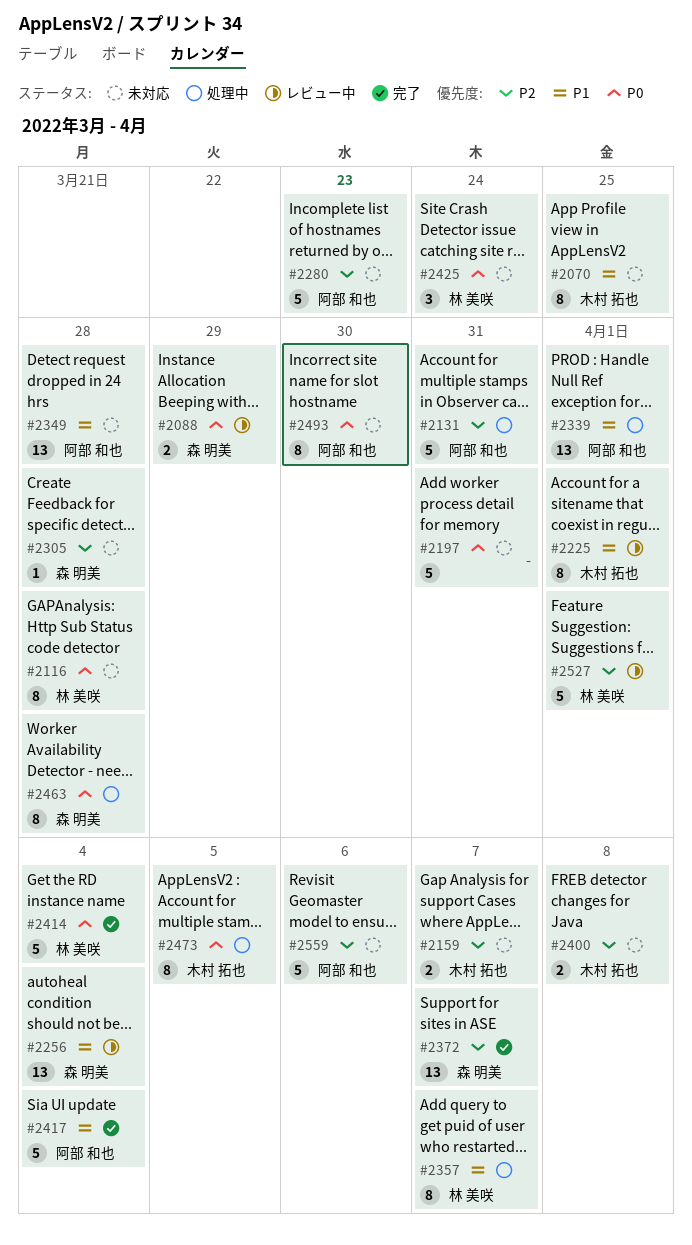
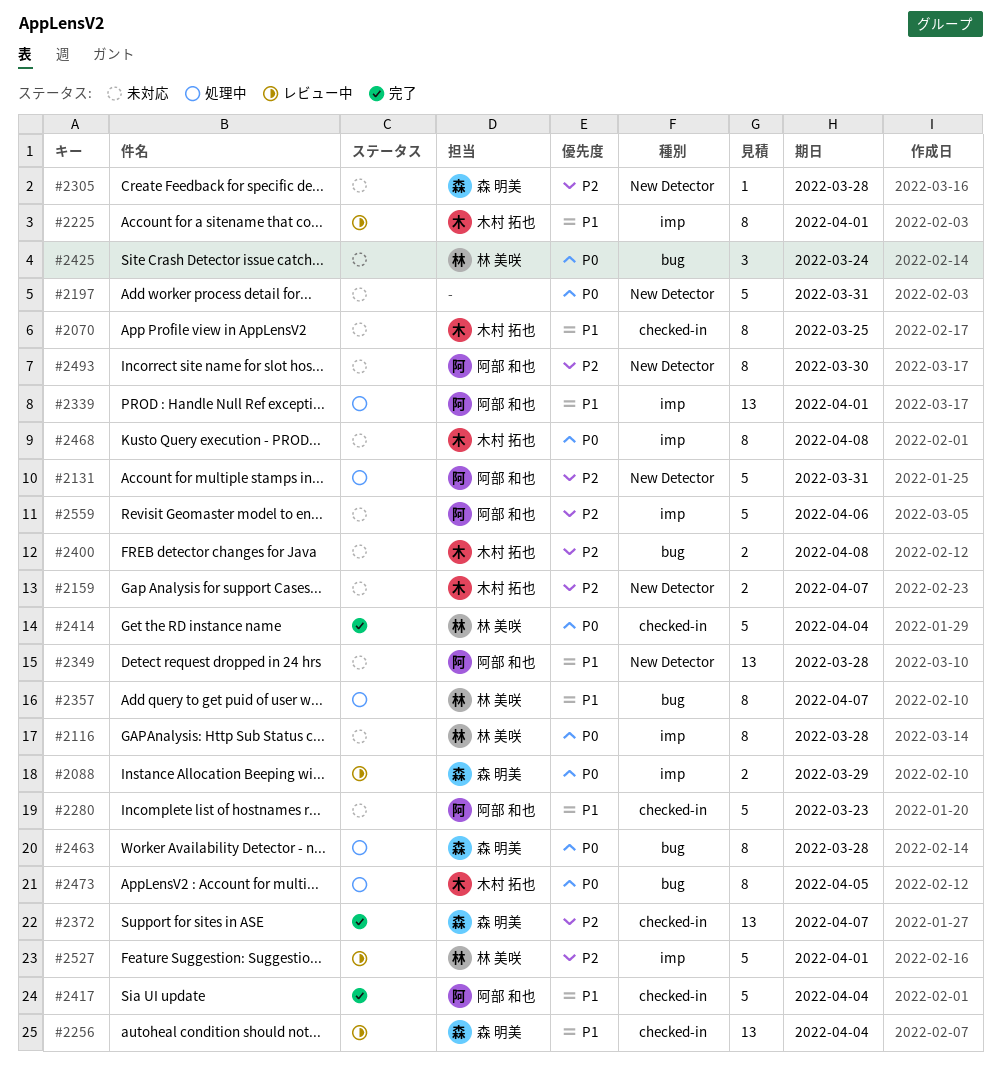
#2280, priority: P2 -> P1
#2468: none -> present
#2493, priority: P0 -> P2

